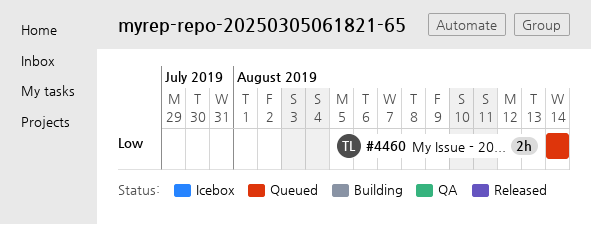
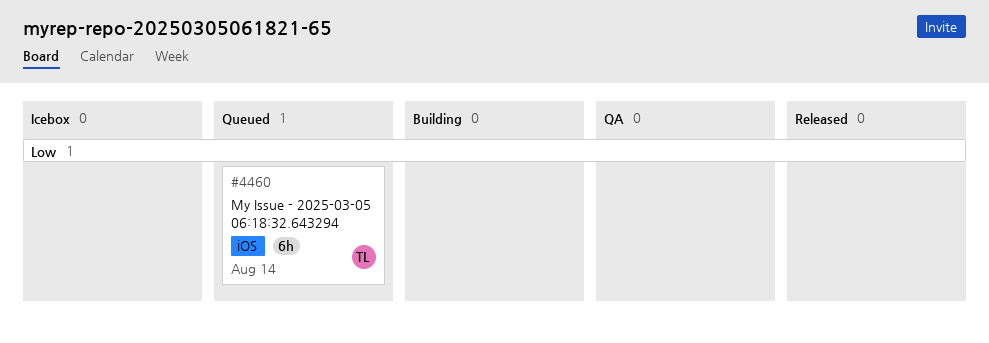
#4460, estimate: 2h -> 6h

